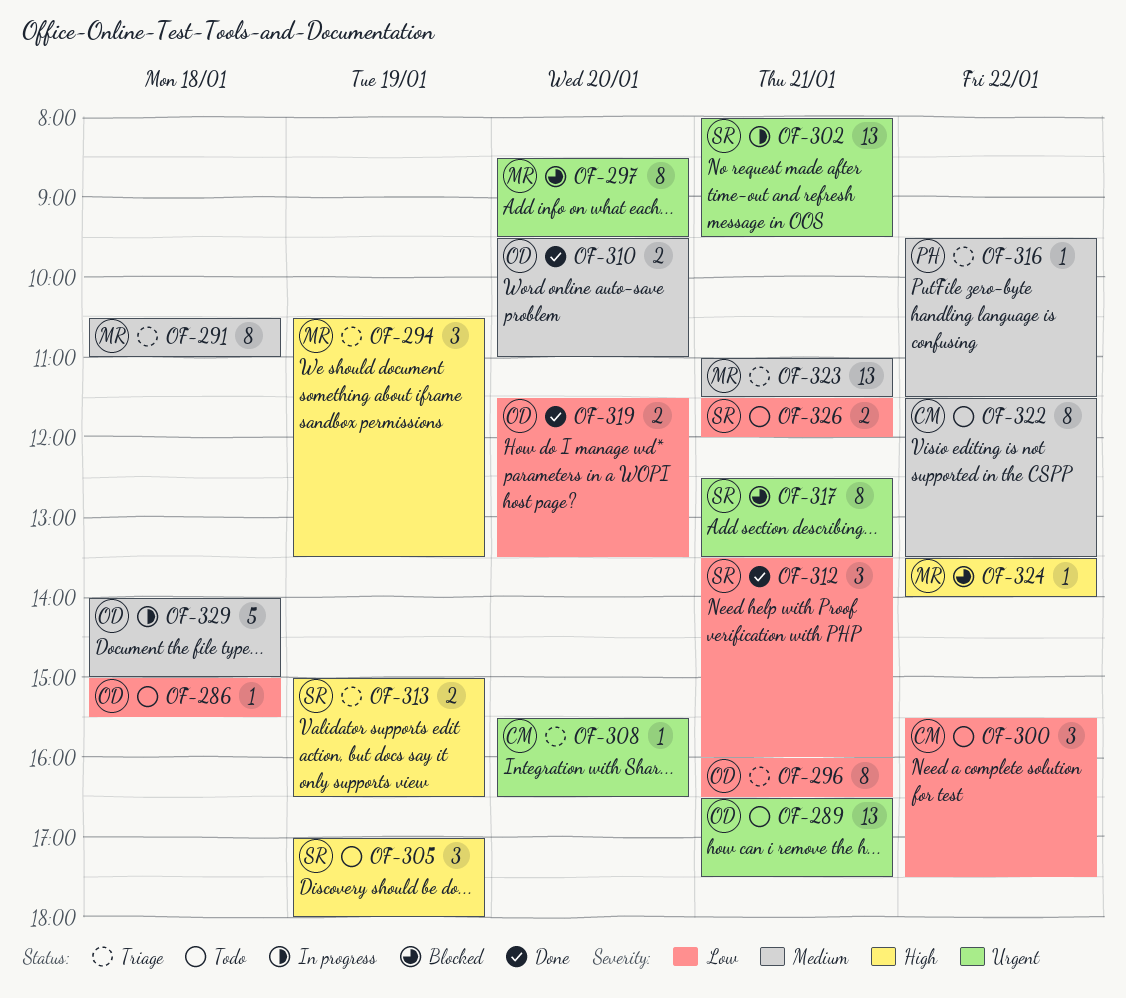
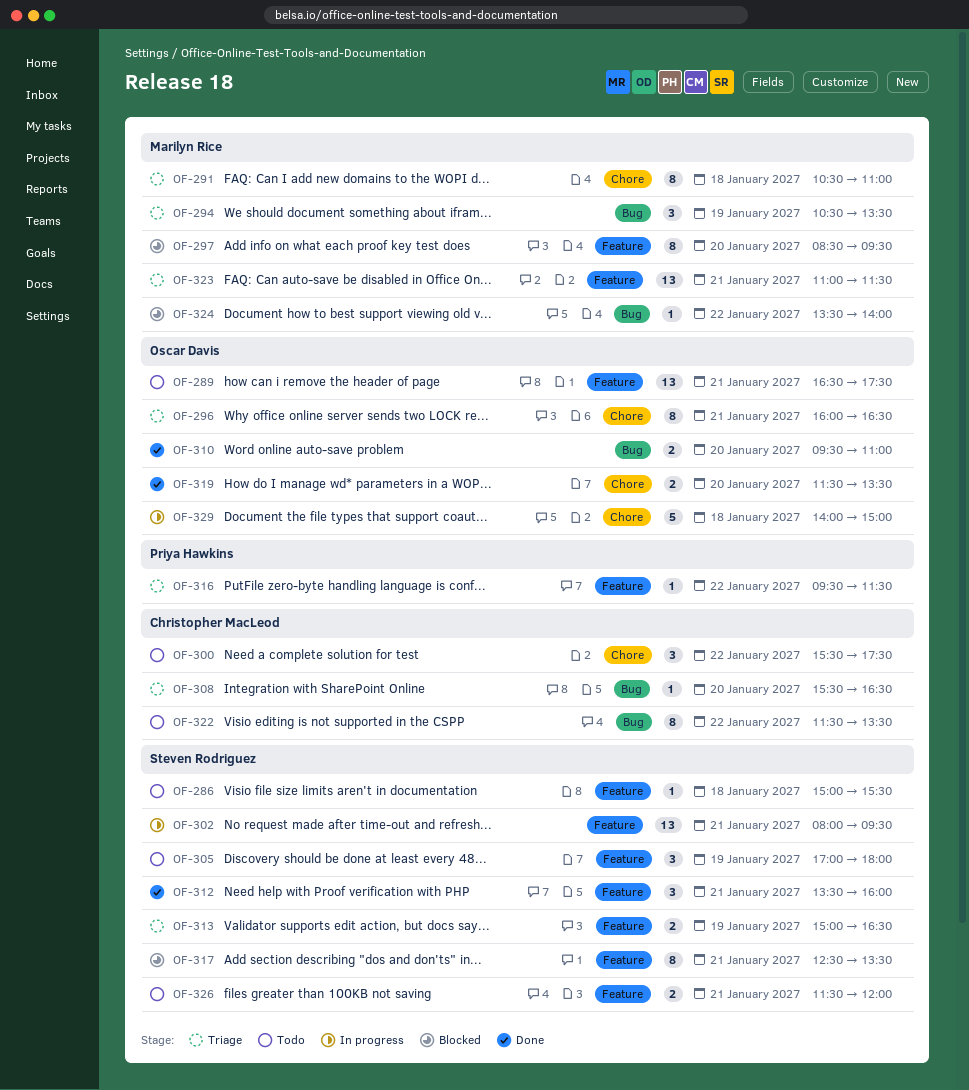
OF-286, owner: Oscar Davis -> Steven Rodriguez

